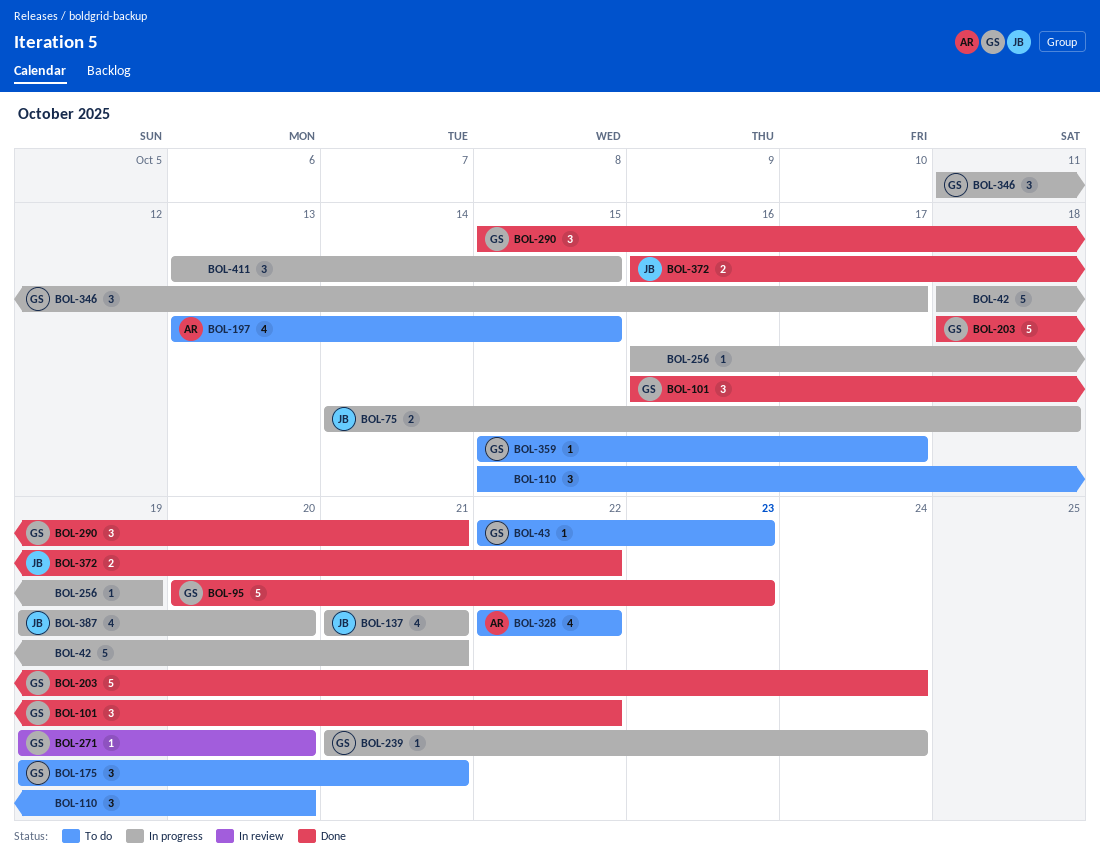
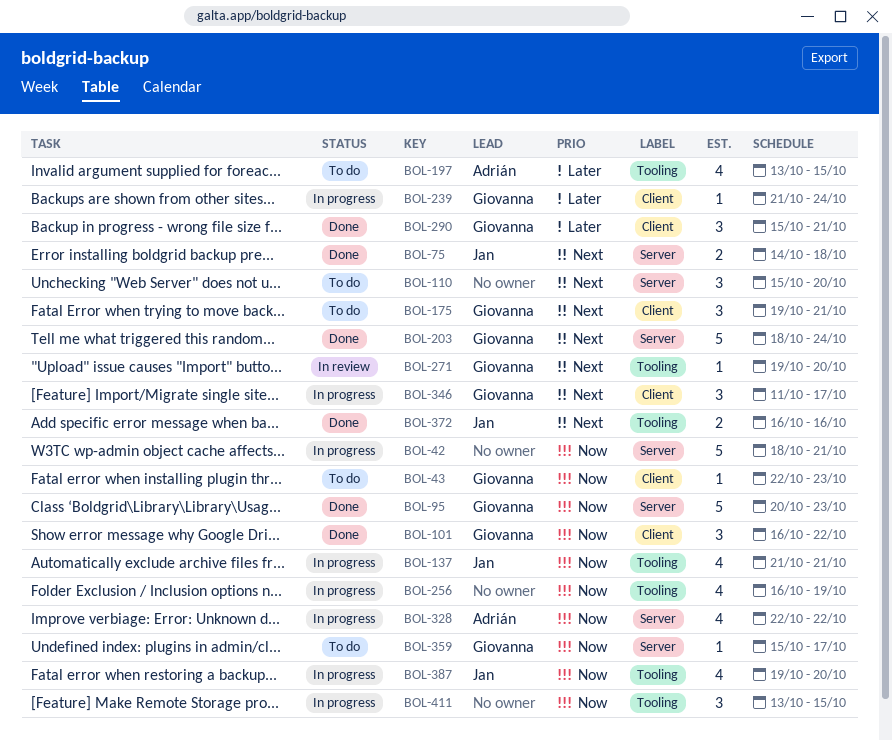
BOL-75, status: In progress -> Done
BOL-256, estimate: 1 -> 4
BOL-328, status: To do -> In progress
BOL-372, due: Oct 22 -> Oct 16

